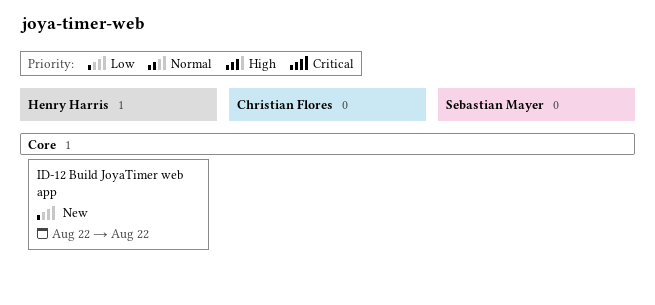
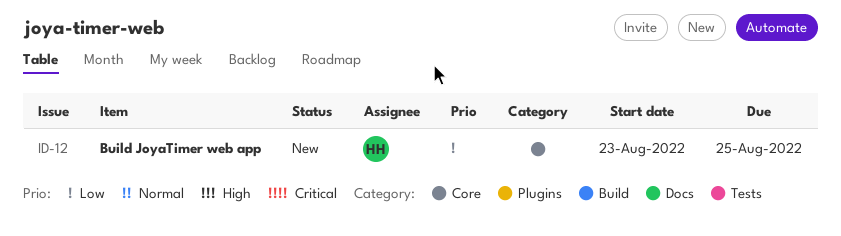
ID-12, start: Aug 22 -> Aug 23
ID-12, due: Aug 22 -> Aug 25

